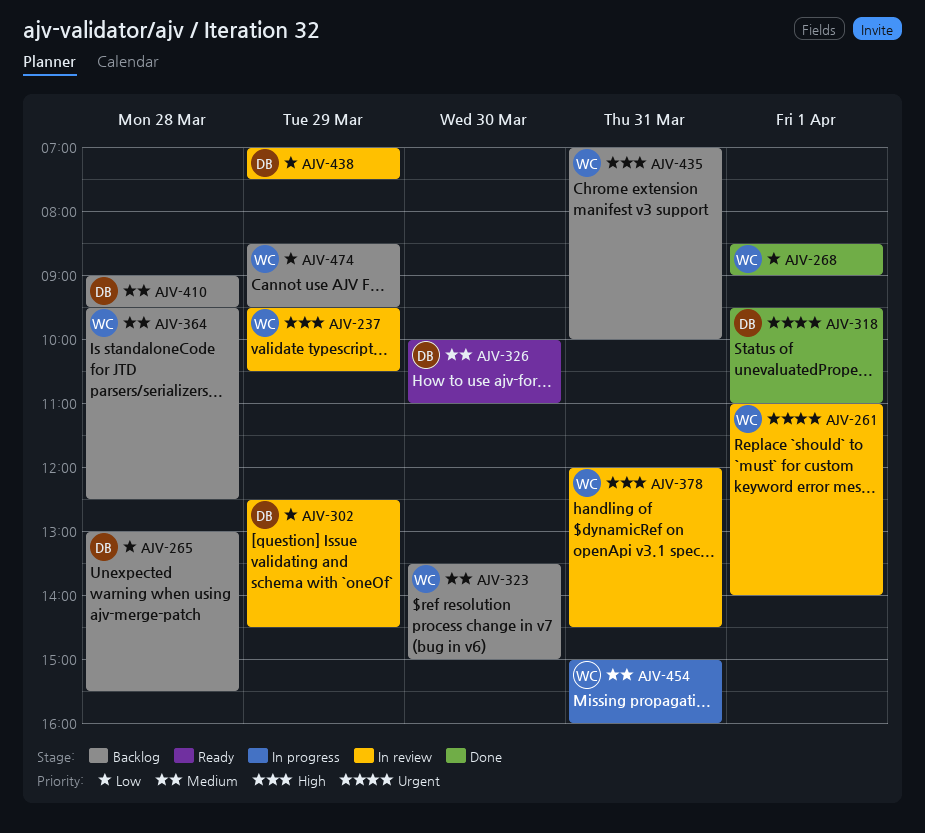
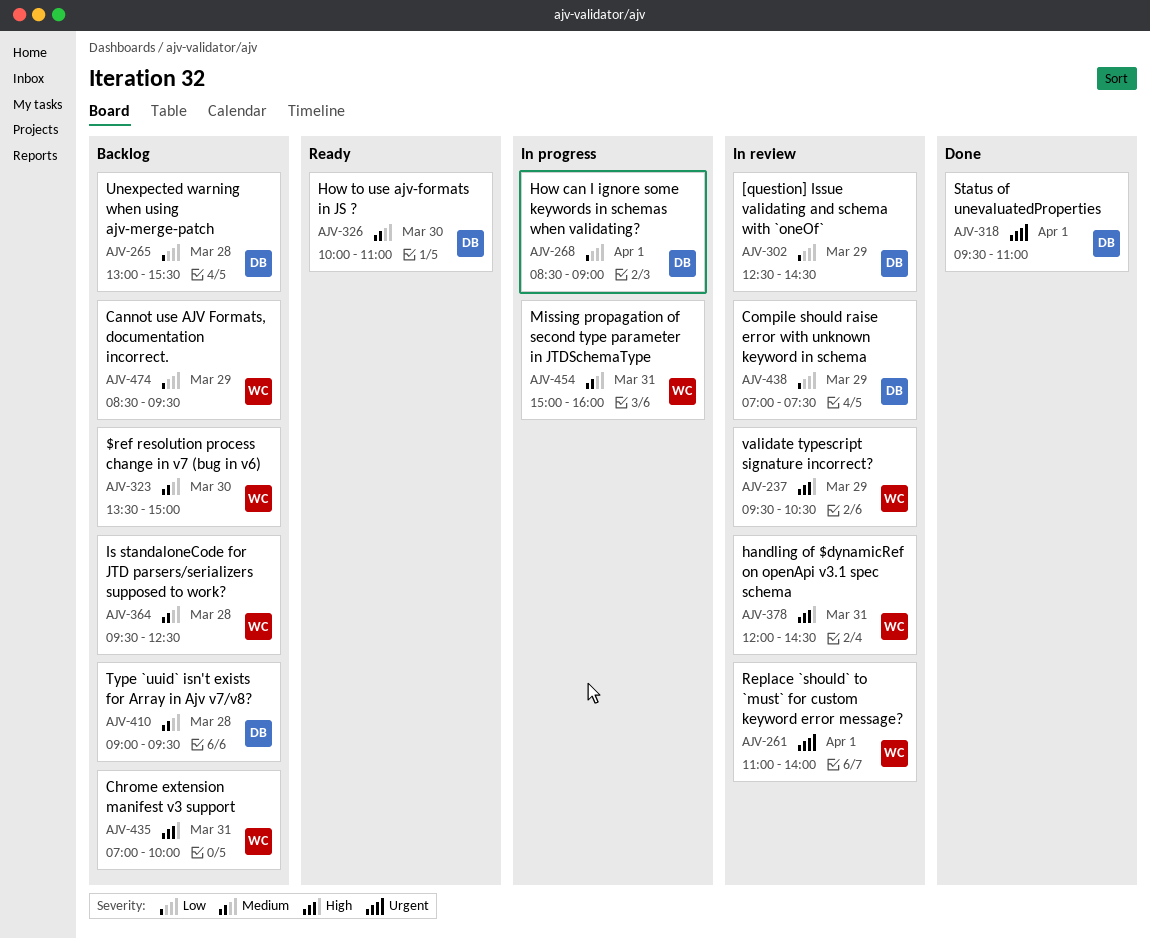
AJV-268, status: Done -> In progress
AJV-268, owner: WC -> DB

